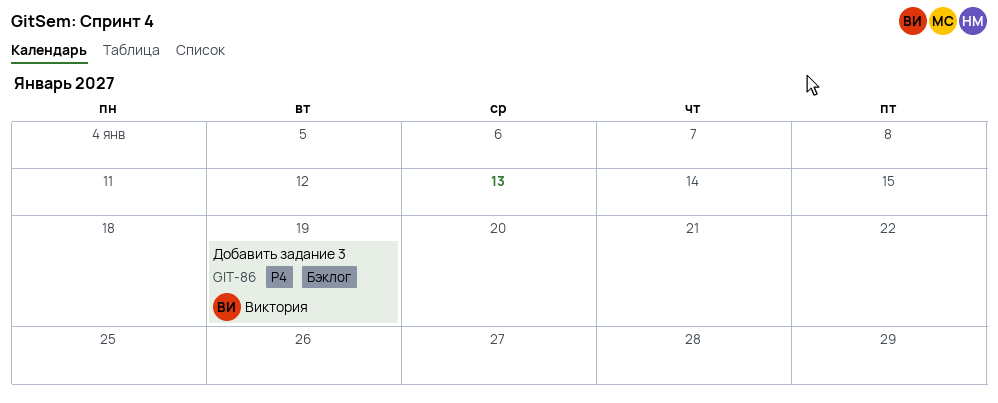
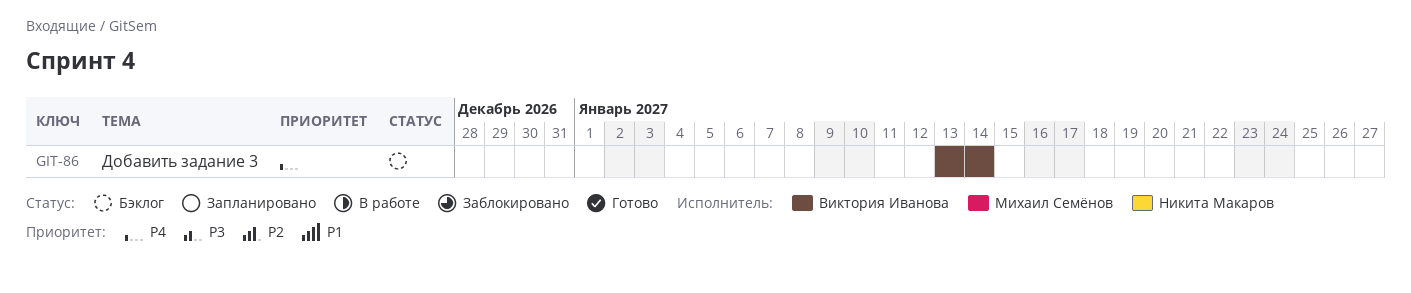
GIT-86, due: Jan 19 -> Jan 14

